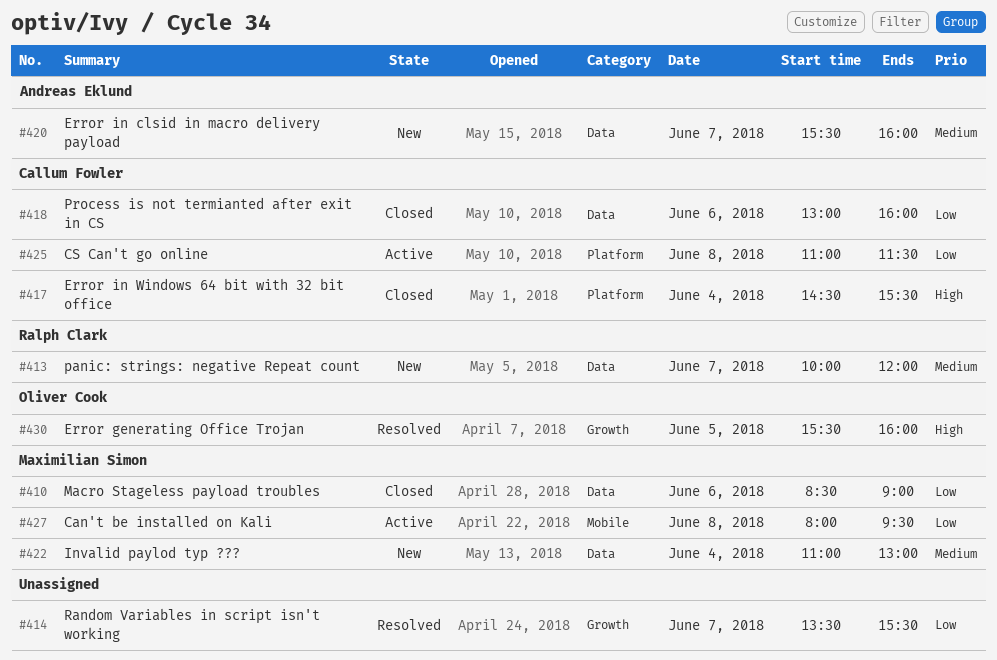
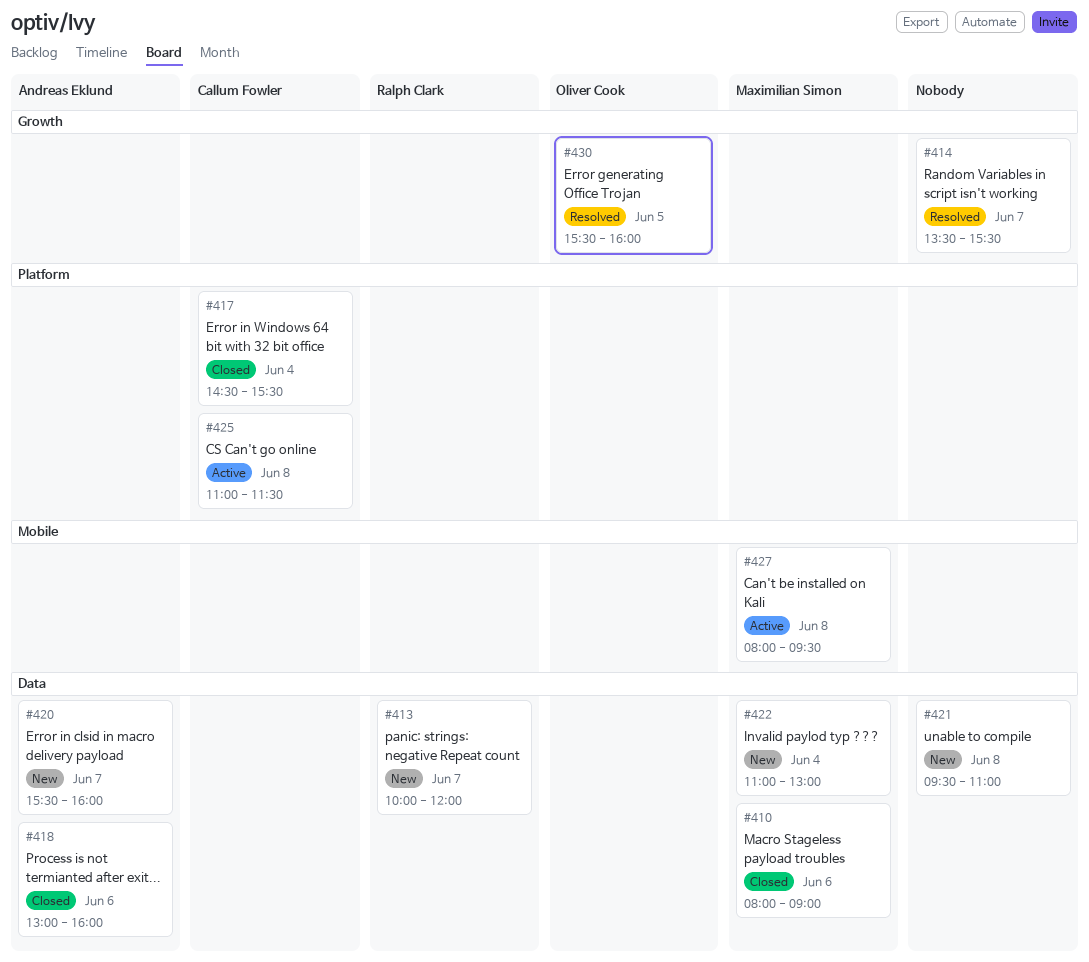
#410, begins: 08:30 -> 08:00
#418, owner: Callum Fowler -> Andreas Eklund
#421: none -> present

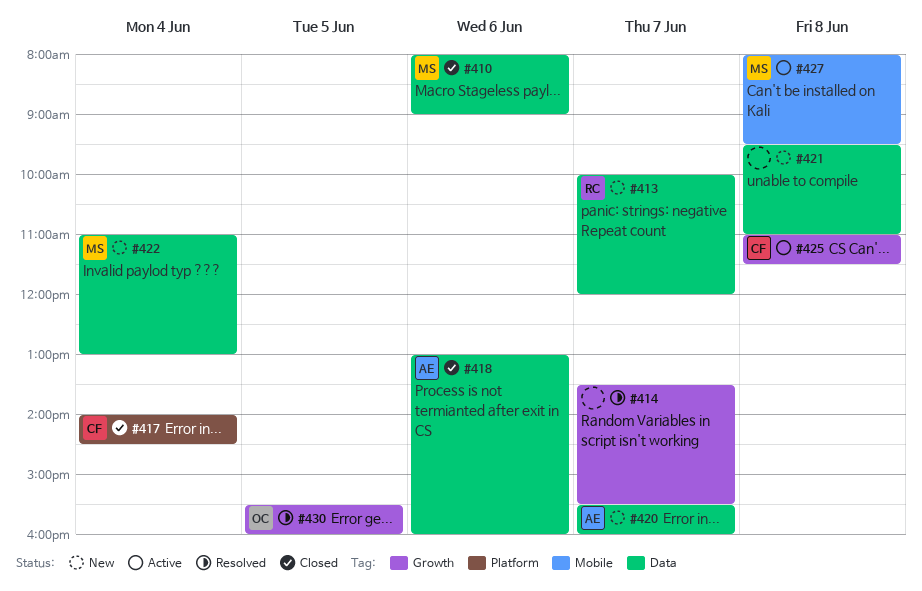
#417, begins: 14:30 -> 14:00
#417, ends: 15:30 -> 14:30
#425, label: Platform -> Growth

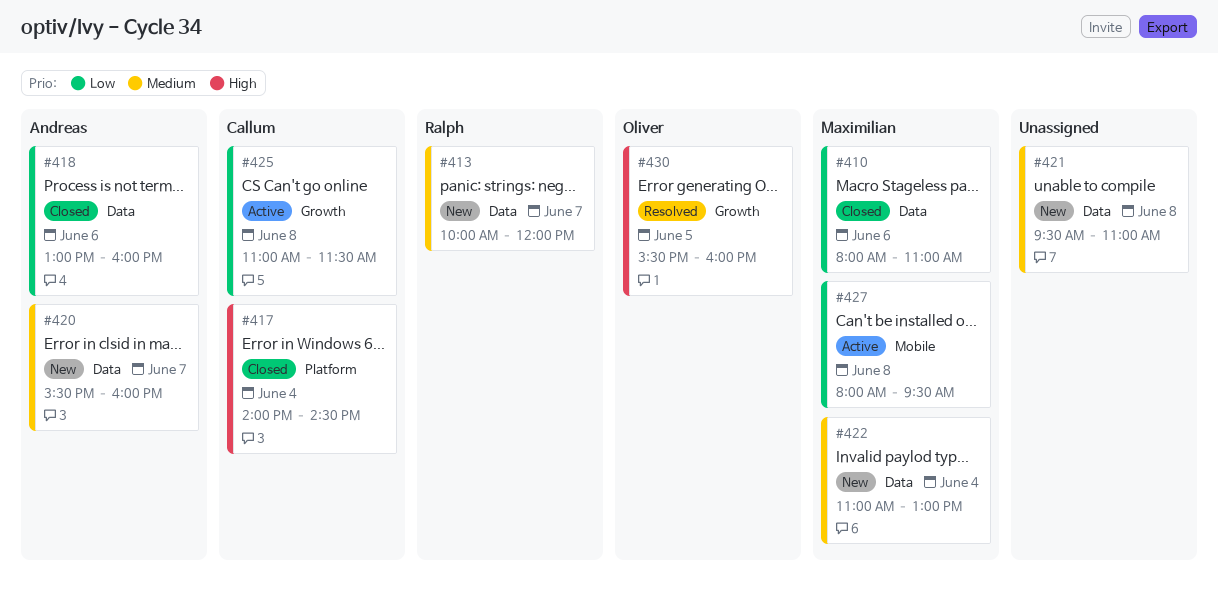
#410, ends: 09:00 -> 11:00
#414: present -> none

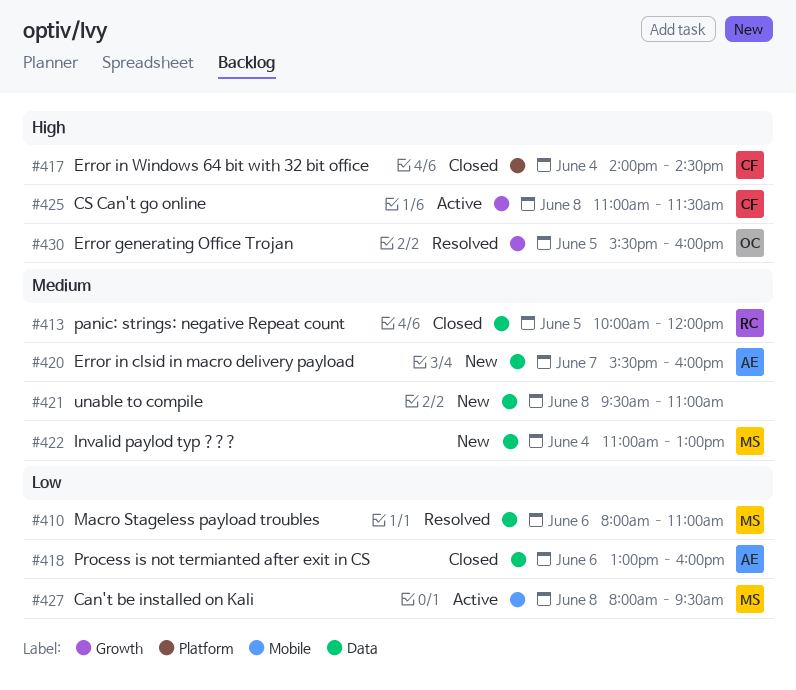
#410, status: Closed -> Resolved
#413, status: New -> Closed
#413, day: Jun 7 -> Jun 5
#425, priority: Low -> High

